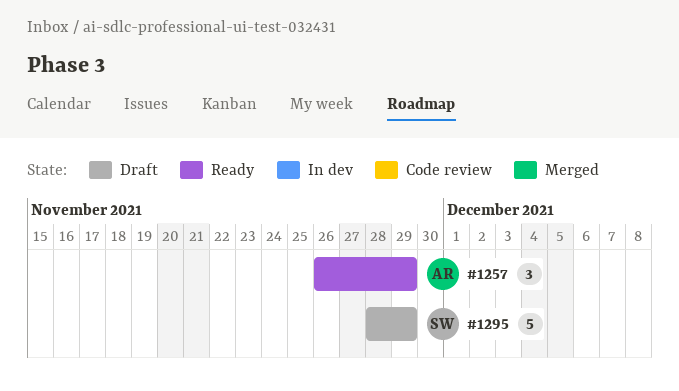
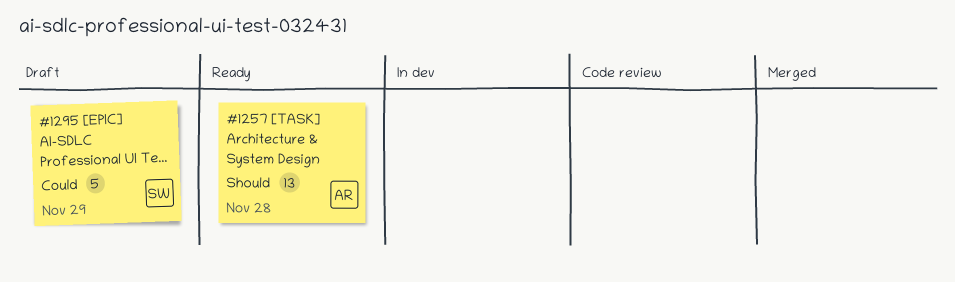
#1257, estimate: 3 -> 13
#1257, due: Nov 29 -> Nov 28

